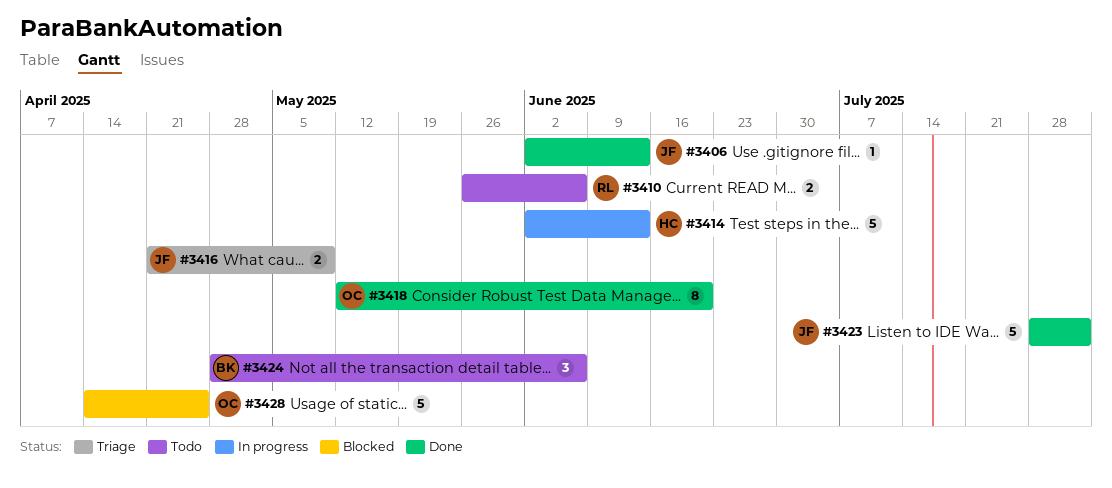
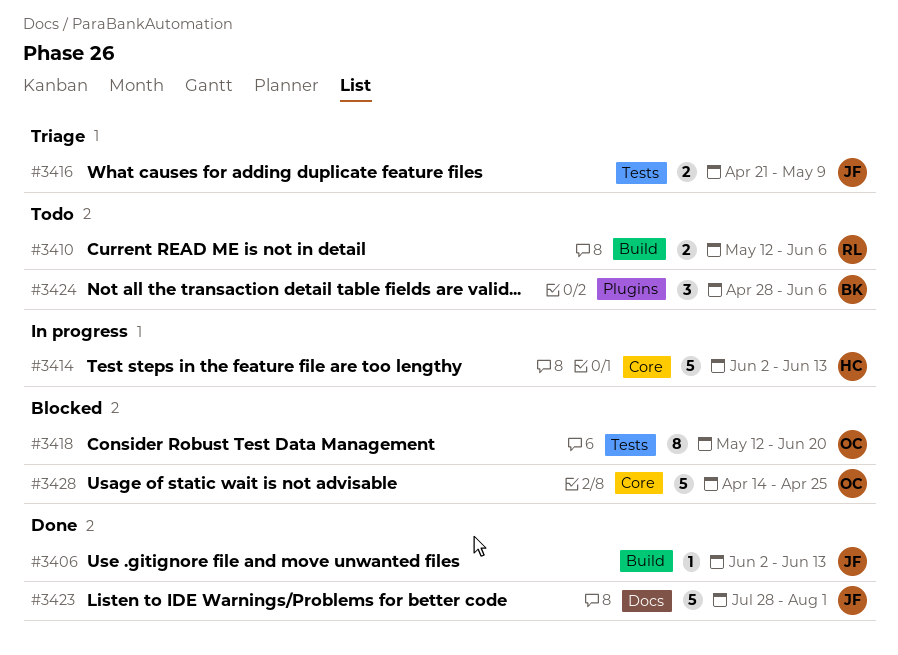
#3410, start: May 26 -> May 12
#3418, status: Done -> Blocked

